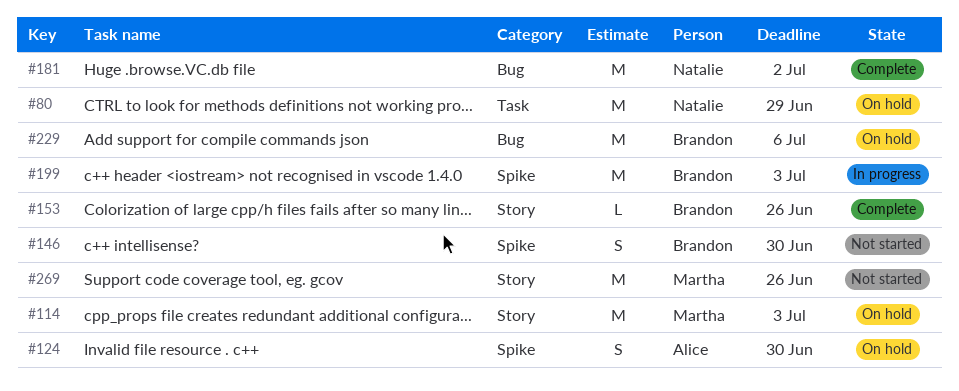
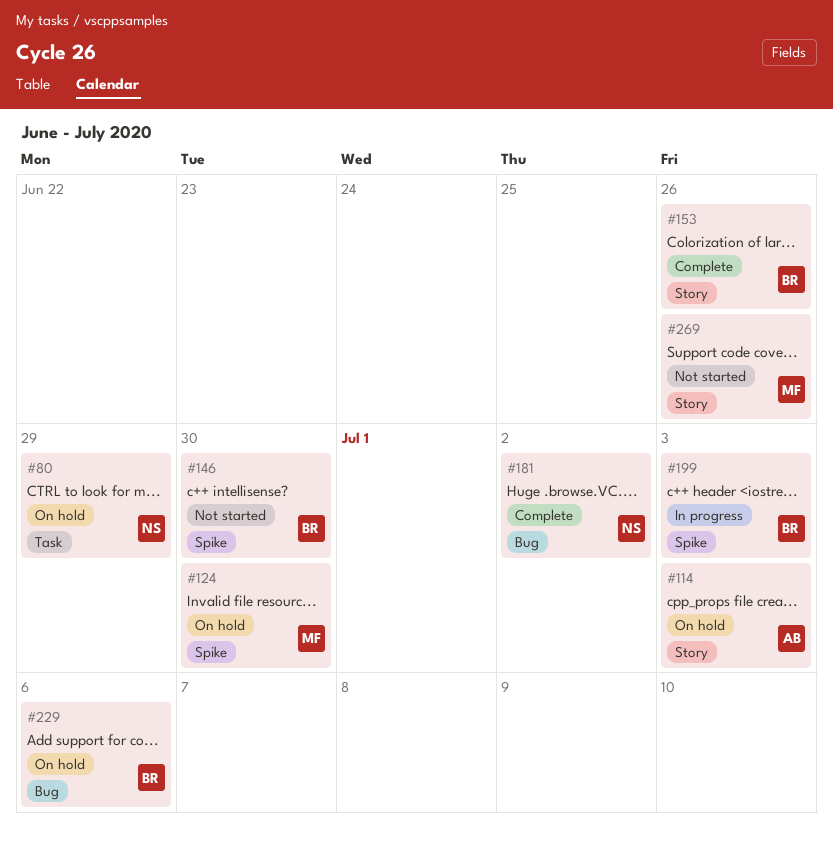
#114, owner: Martha -> Alice
#124, owner: Alice -> Martha

